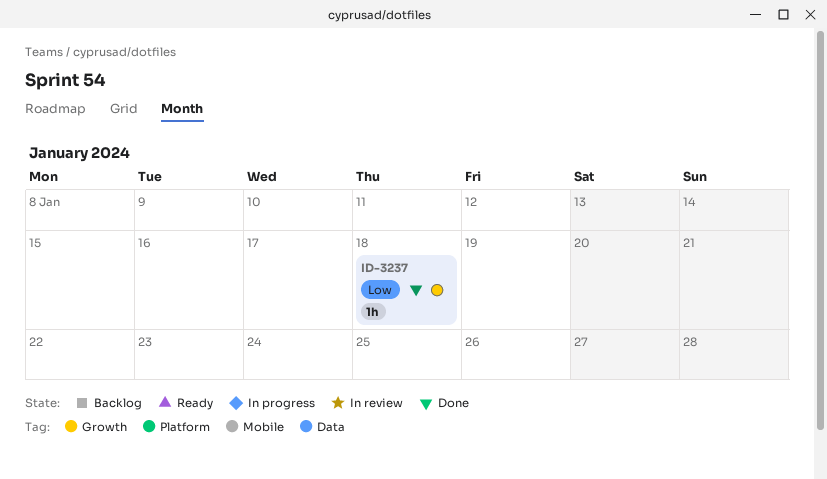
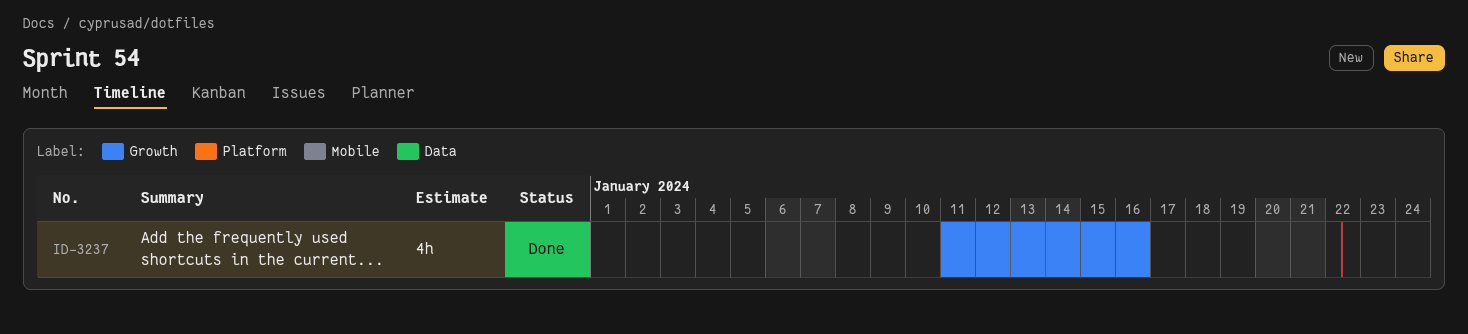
ID-3237, estimate: 1h -> 4h
ID-3237, due: Jan 18 -> Jan 16

